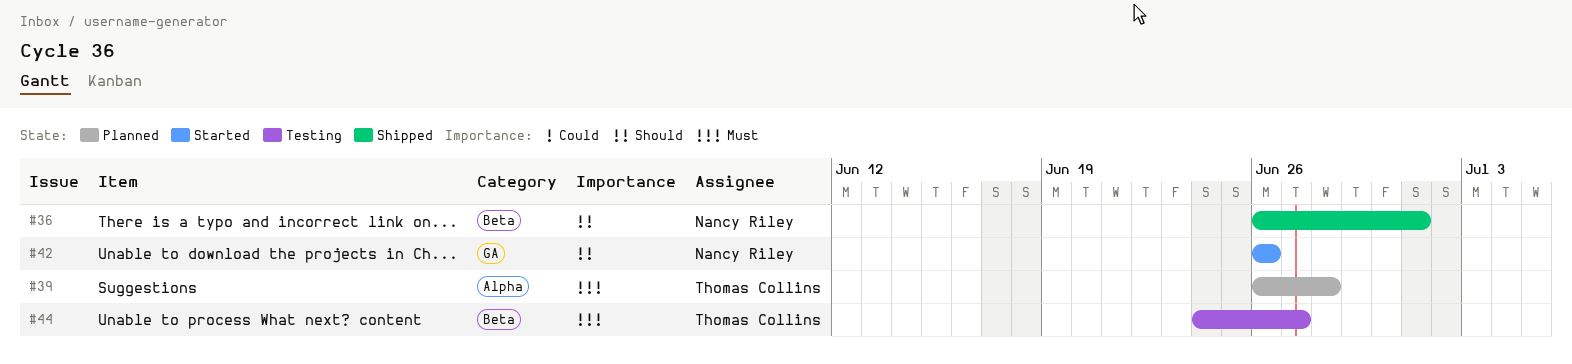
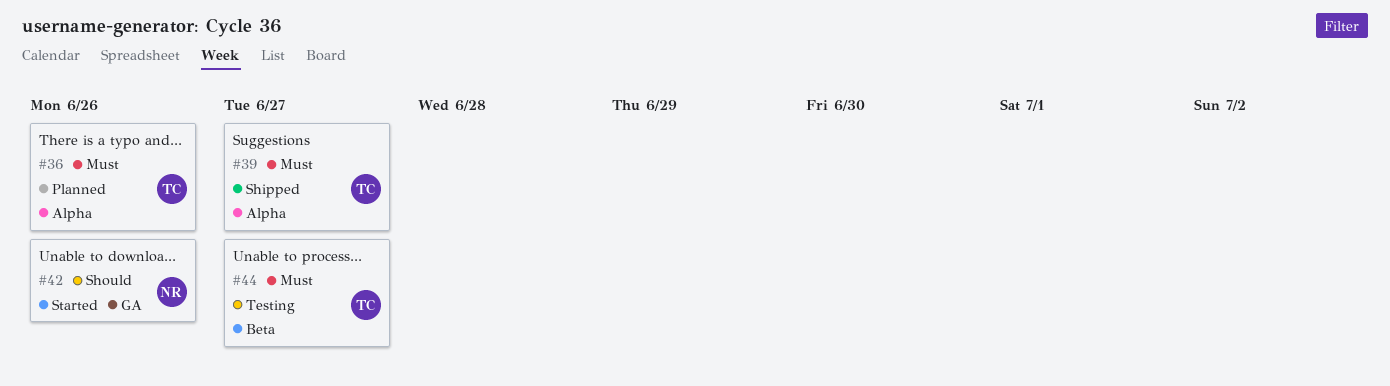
#36, status: Shipped -> Planned
#36, owner: Nancy Riley -> Thomas Collins
#36, priority: Should -> Must
#36, label: Beta -> Alpha
#36, due: Jul 1 -> Jun 26
#39, status: Planned -> Shipped
#39, due: Jun 28 -> Jun 27

